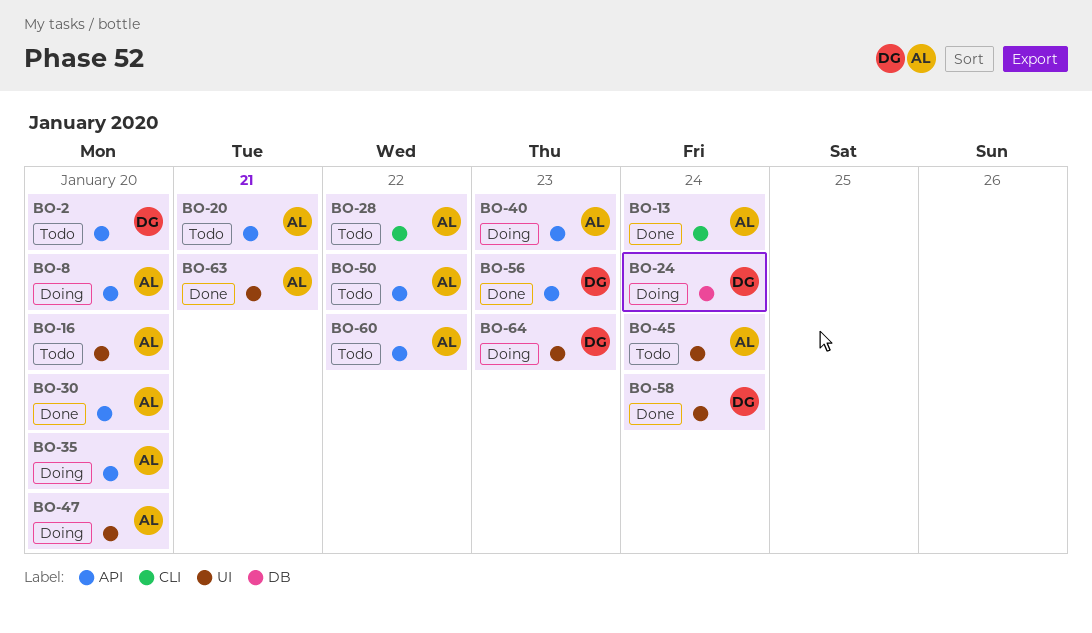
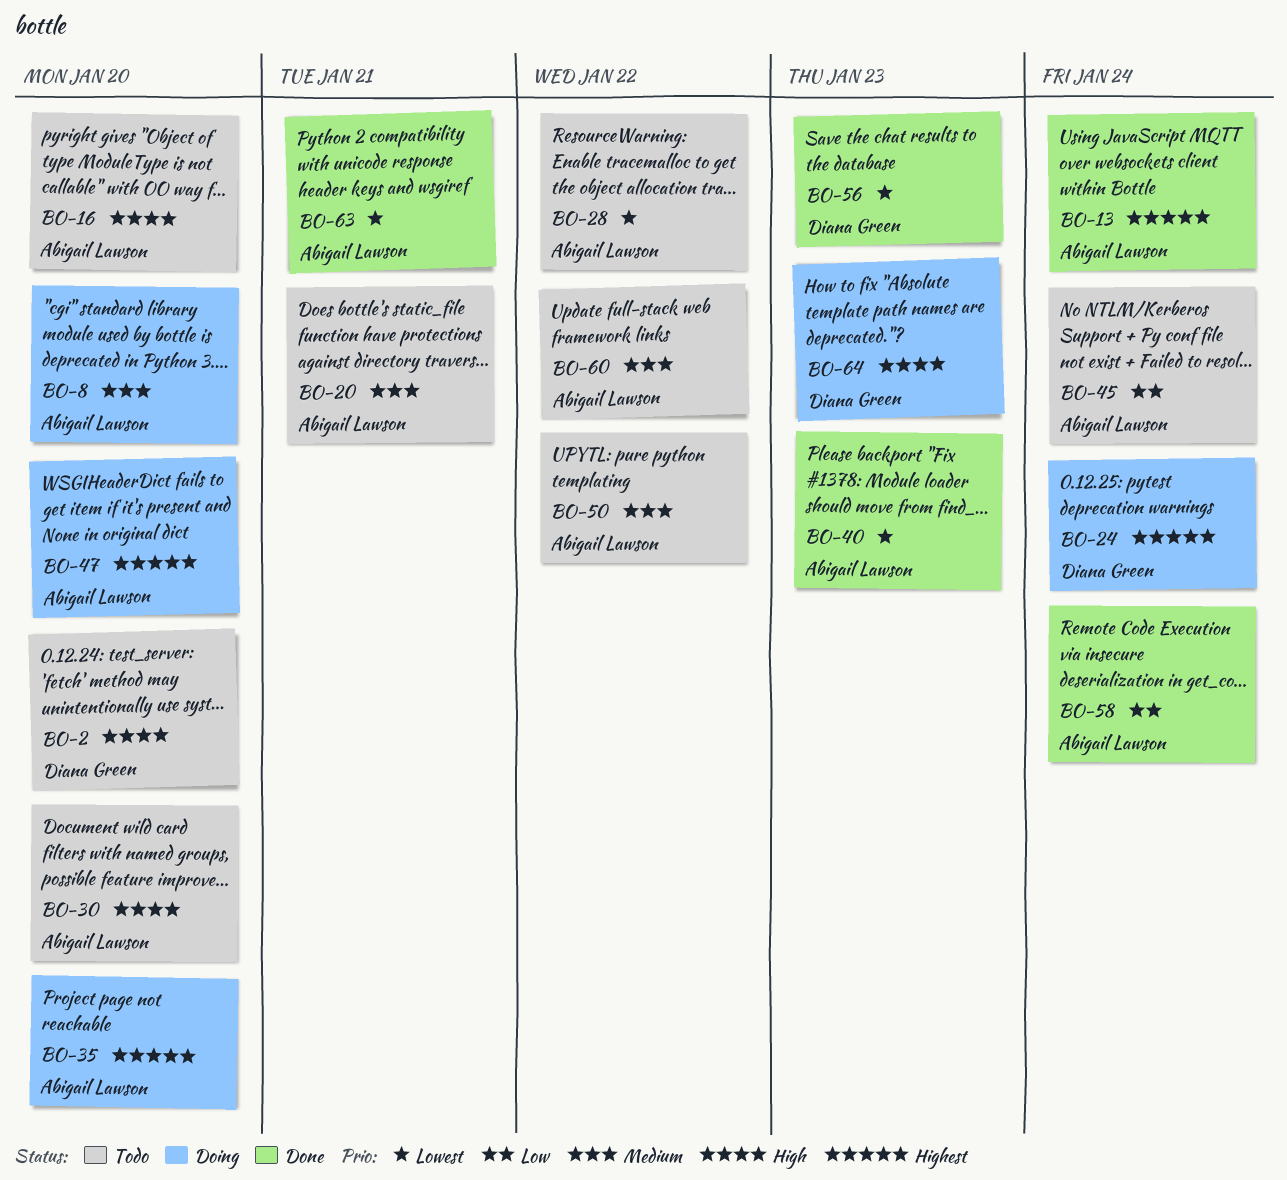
BO-30, status: Done -> Todo
BO-40, status: Doing -> Done
BO-58, owner: Diana Green -> Abigail Lawson

